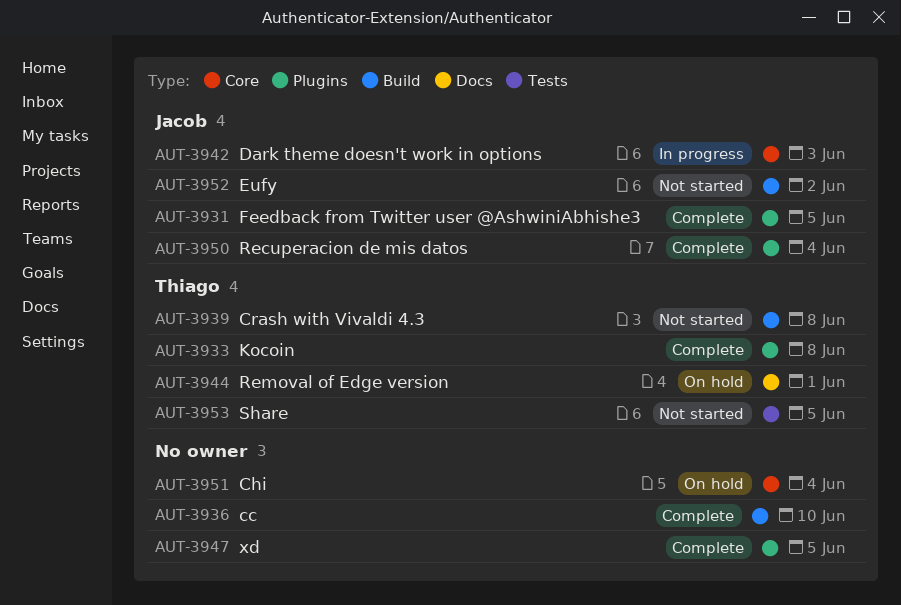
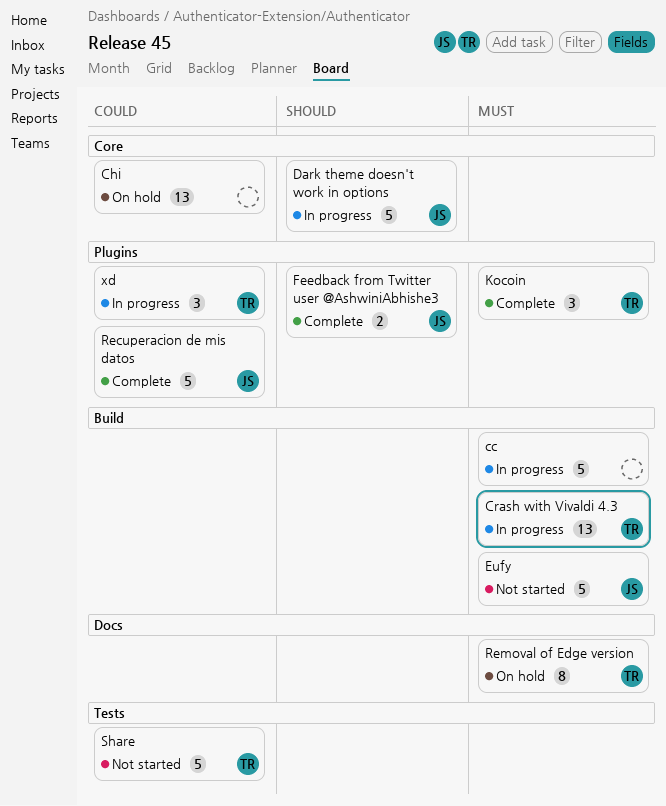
cc, status: Complete -> In progress
Crash with Vivaldi 4.3, status: Not started -> In progress
xd, status: Complete -> In progress
xd, owner: none -> Thiago

